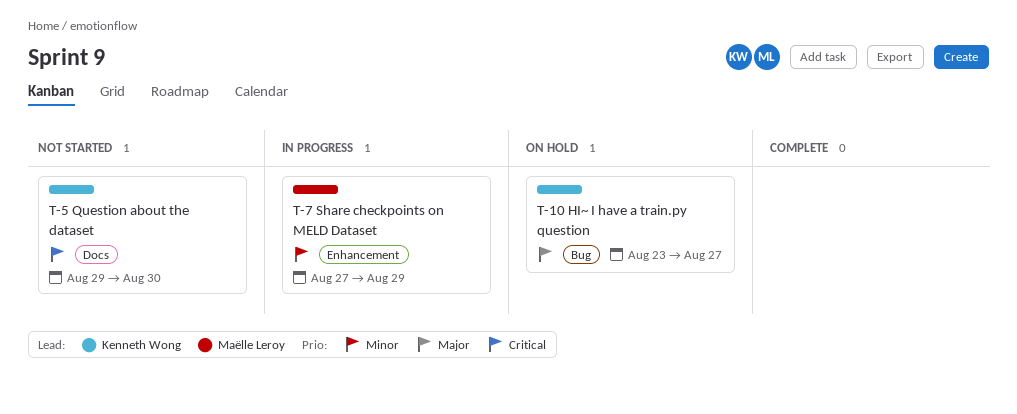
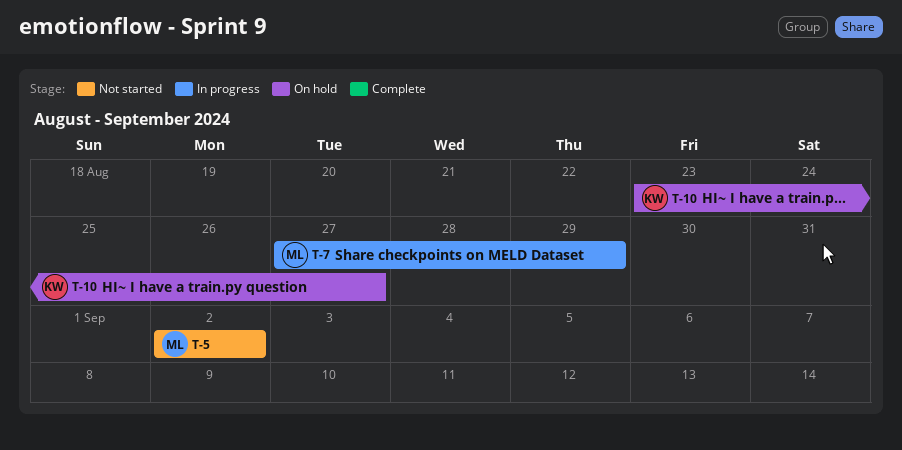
T-5, owner: Kenneth Wong -> Maëlle Leroy
T-5, start: Aug 29 -> Sep 2
T-5, due: Aug 30 -> Sep 2

